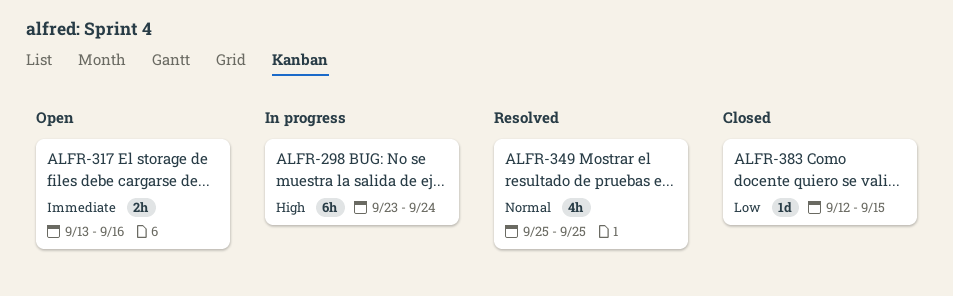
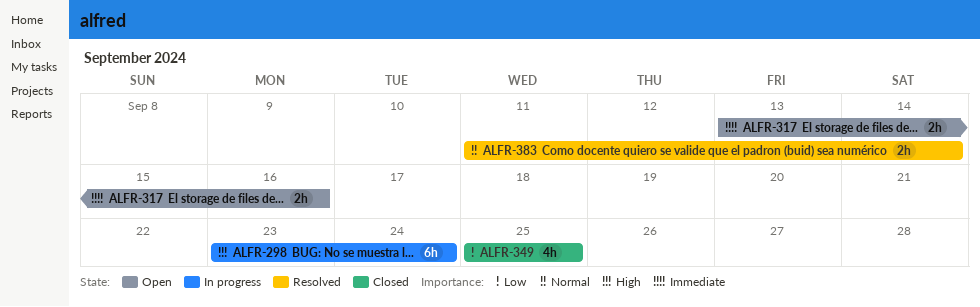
ALFR-349, status: Resolved -> Closed
ALFR-349, priority: Normal -> Low
ALFR-383, status: Closed -> Resolved
ALFR-383, priority: Low -> Normal
ALFR-383, estimate: 1d -> 2h
ALFR-383, start: Sep 12 -> Sep 11
ALFR-383, due: Sep 15 -> Sep 14

